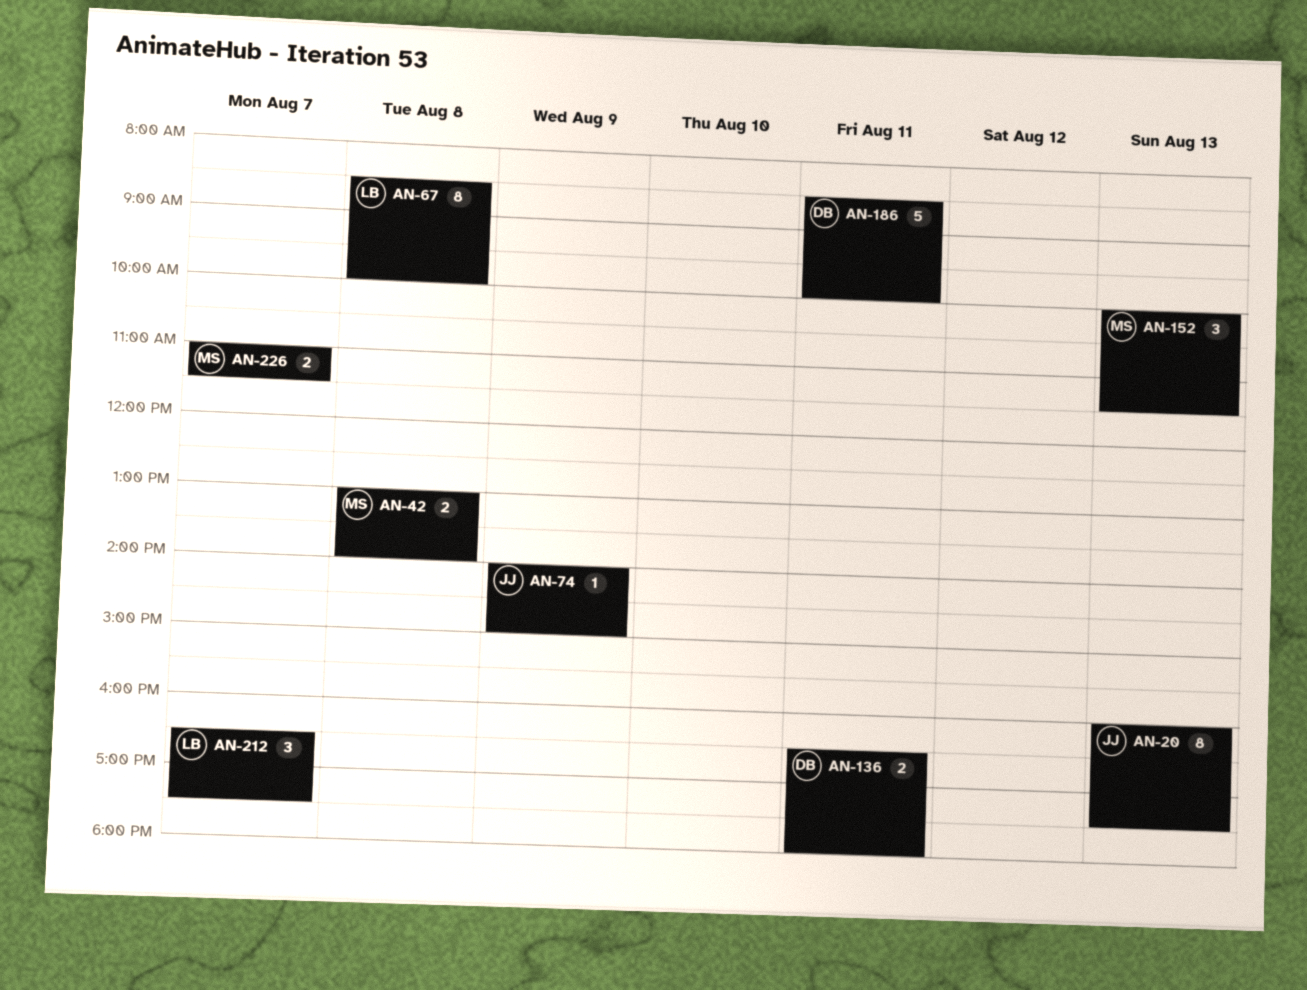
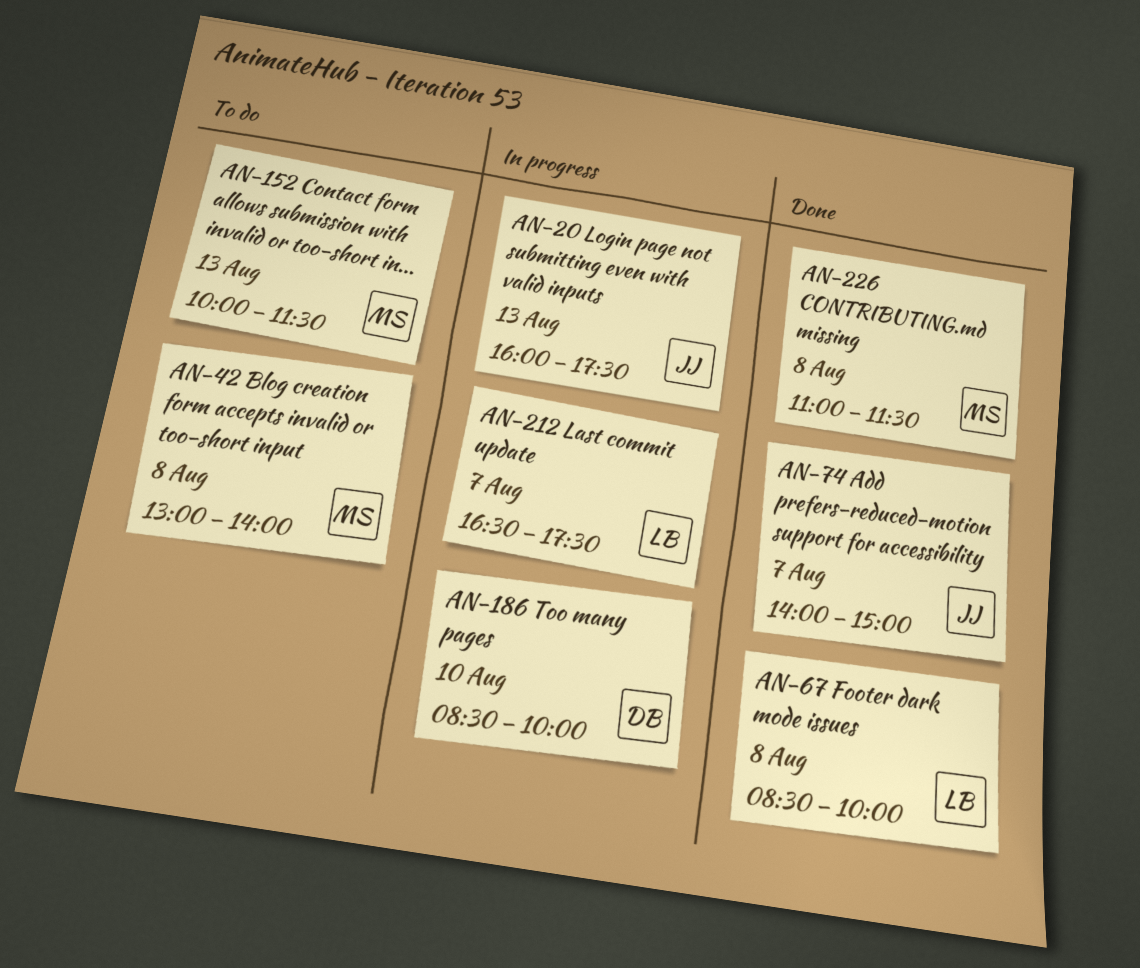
AN-74, day: Aug 9 -> Aug 7
AN-136: present -> none
AN-186, day: Aug 11 -> Aug 10
AN-226, day: Aug 7 -> Aug 8

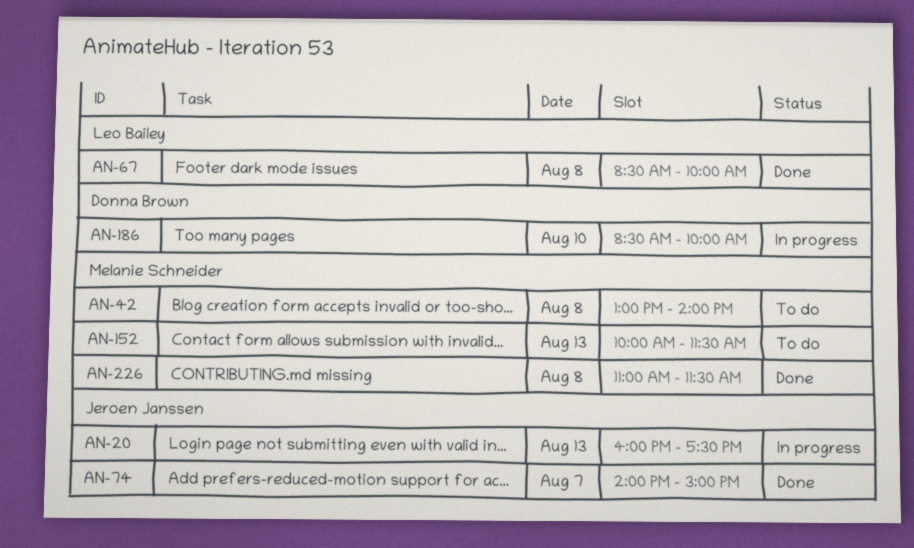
AN-212: present -> none

